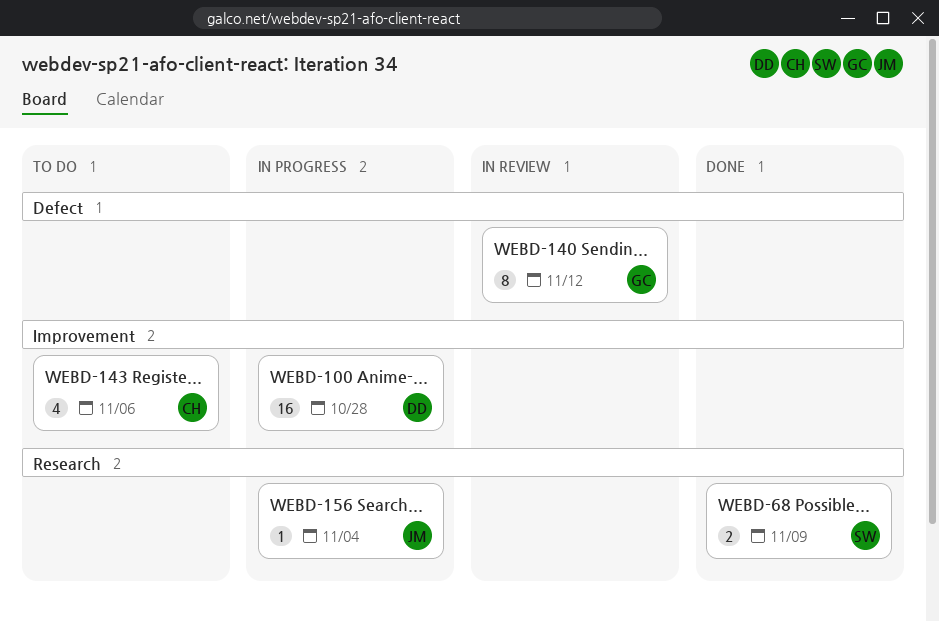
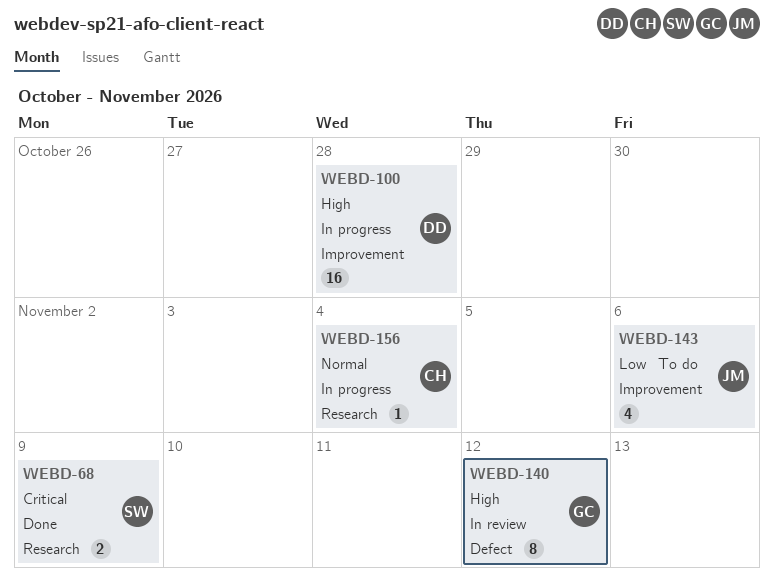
WEBD-143, owner: CH -> JM
WEBD-156, owner: JM -> CH

